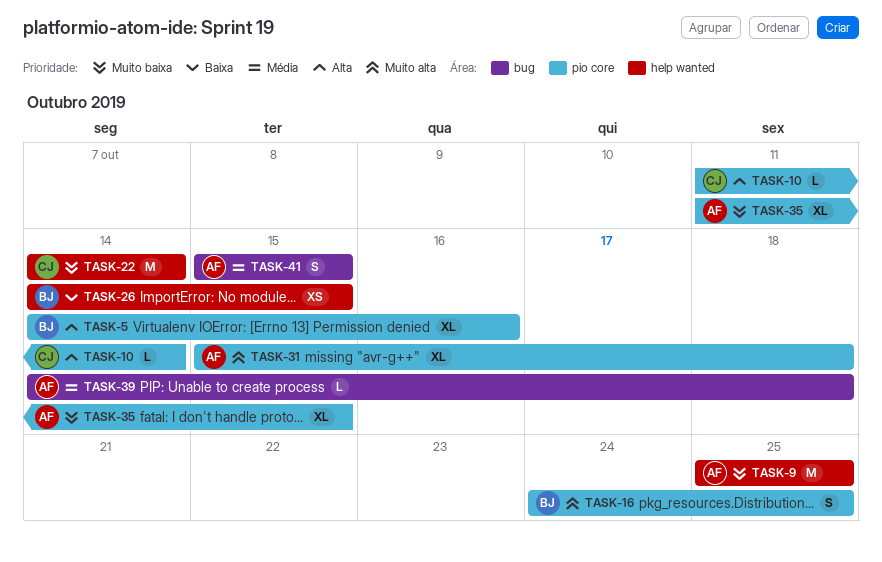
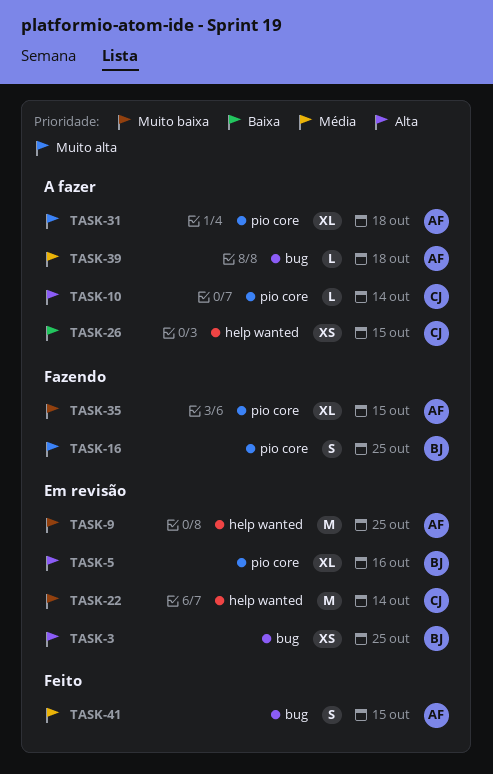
TASK-3: none -> present
TASK-26, owner: BJ -> CJ

